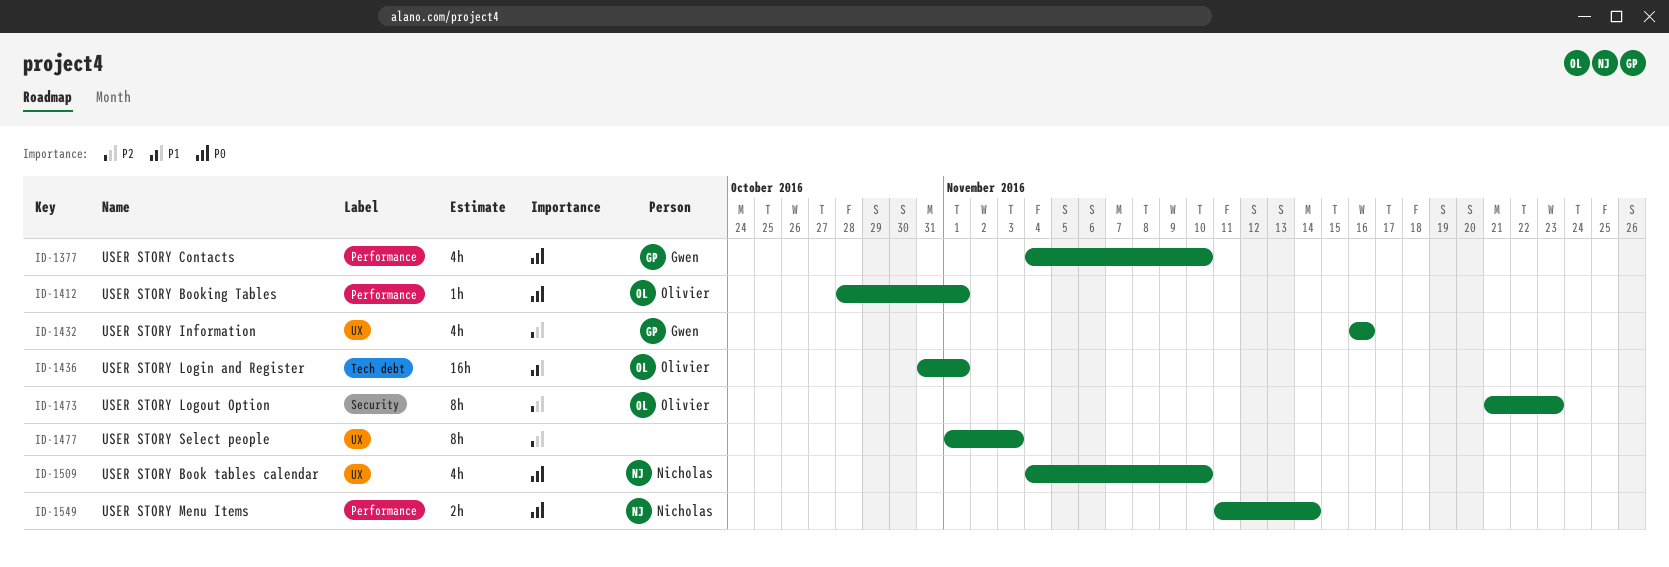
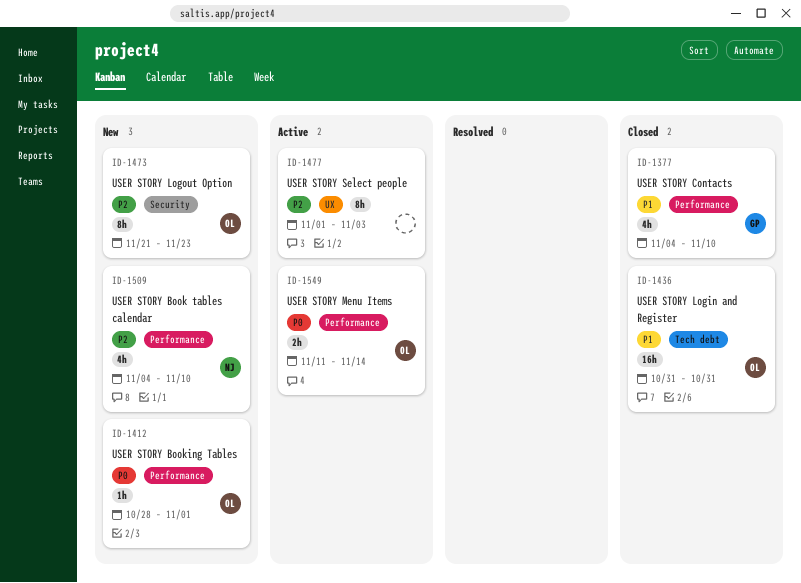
ID-1377, priority: P0 -> P1
ID-1432: present -> none
ID-1436, due: Nov 1 -> Oct 31
ID-1509, priority: P0 -> P2
ID-1509, label: UX -> Performance
ID-1549, owner: Nicholas -> Olivier

